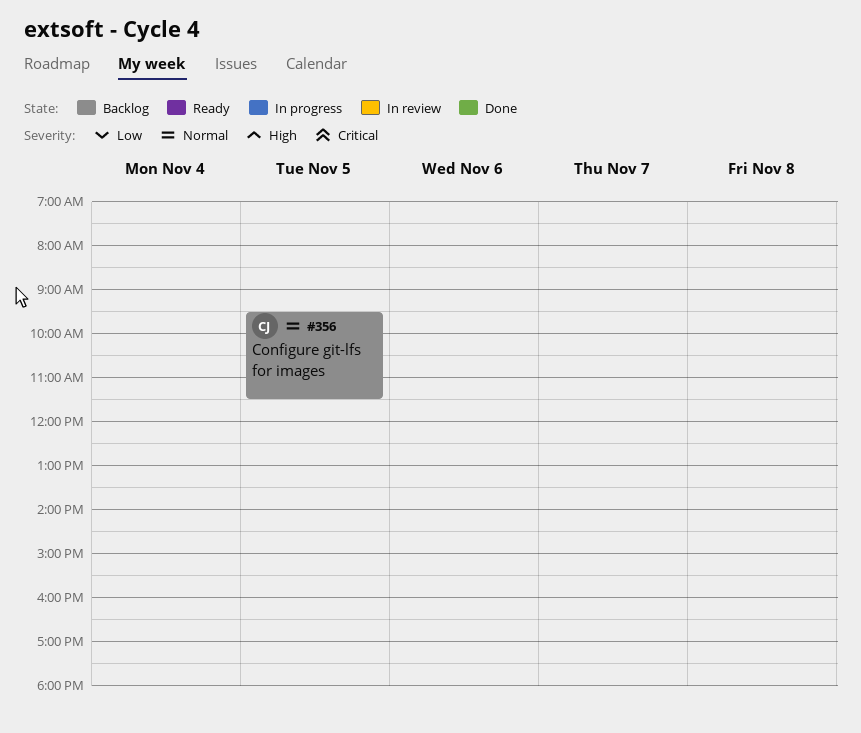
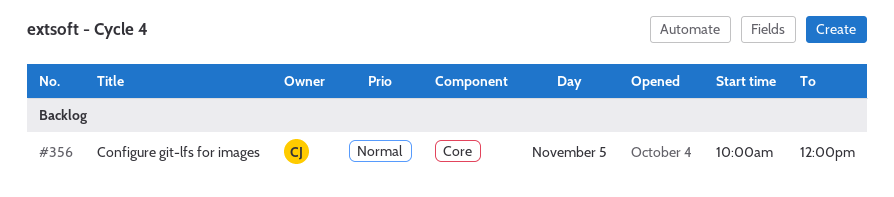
#356, begins: 09:30 -> 10:00
#356, ends: 11:30 -> 12:00

